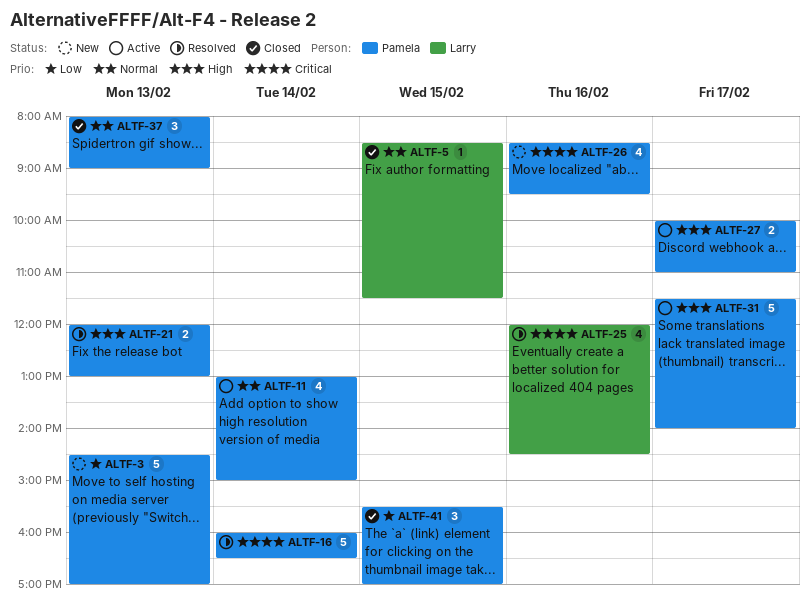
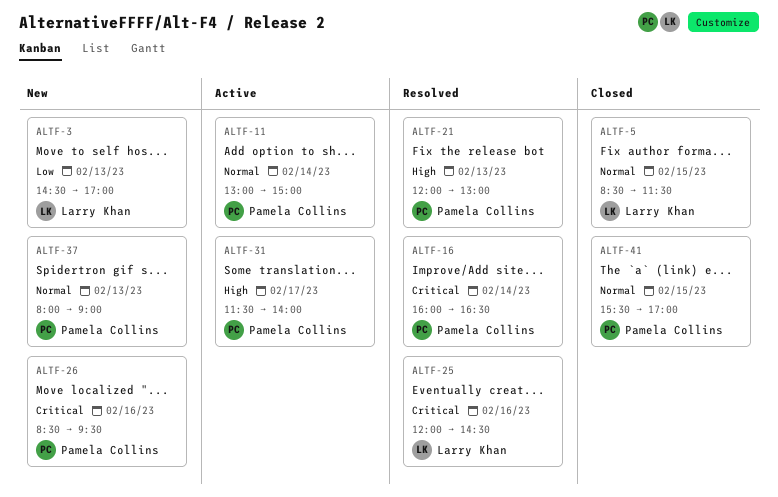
ALTF-3, owner: Pamela Collins -> Larry Khan
ALTF-27: present -> none
ALTF-37, status: Closed -> New
ALTF-41, priority: Low -> Normal

